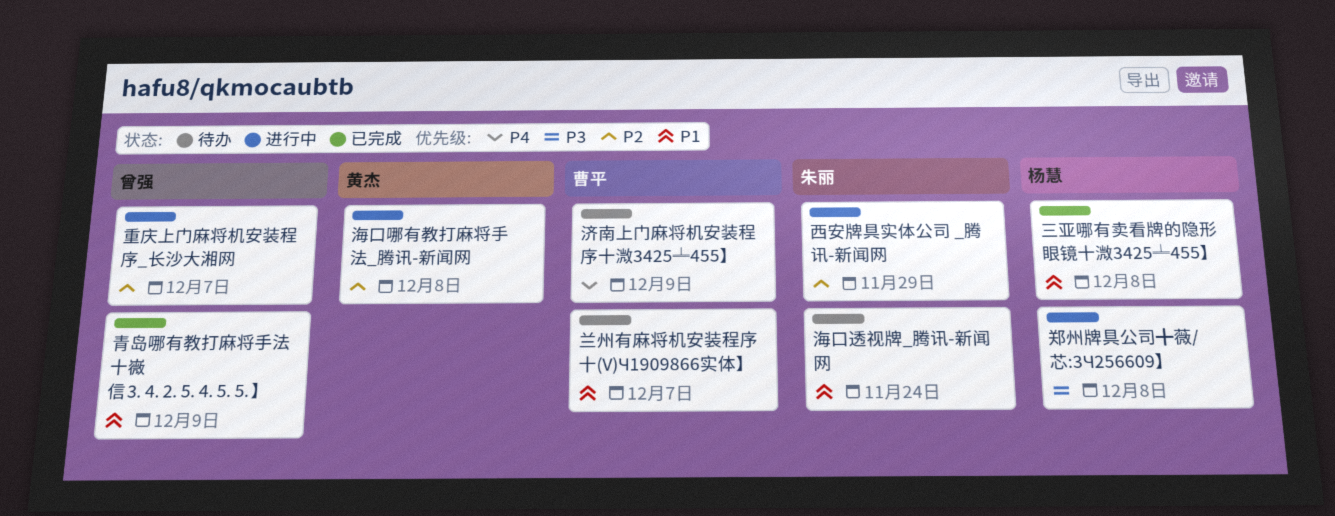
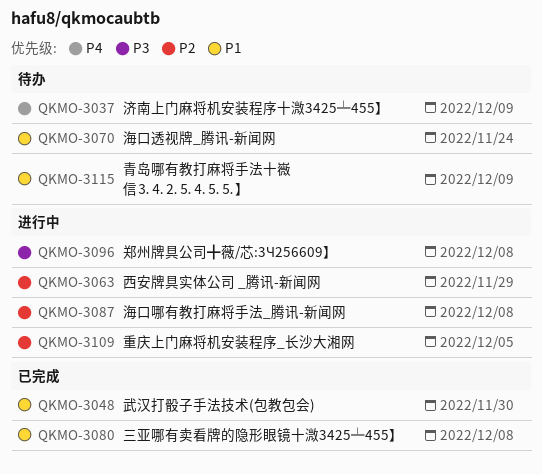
兰州有麻将机安装程序十(V)Ч1909866实体】: present -> none
武汉打骰子手法技术(包教包会): none -> present
重庆上门麻将机安装程序_长沙大湘网, due: Dec 7 -> Dec 5
青岛哪有教打麻将手法十嶶信⒊⒋⒉⒌⒋⒌⒌】, status: 已完成 -> 待办

